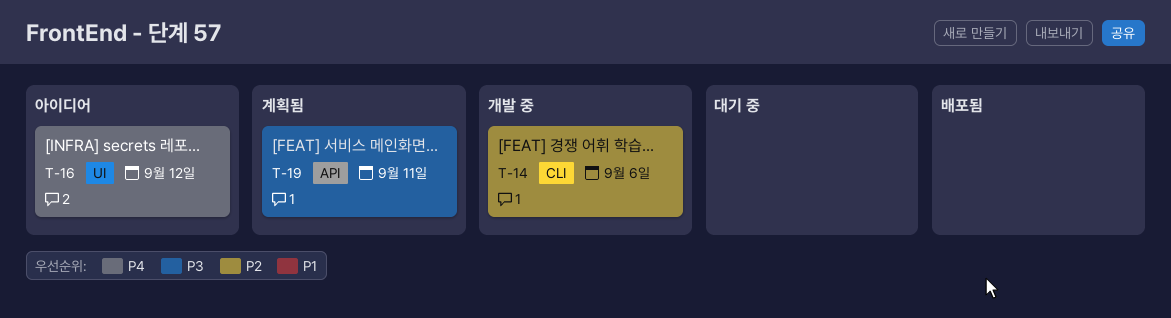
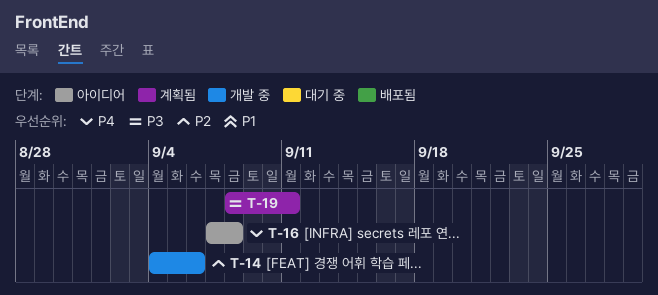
T-16, due: Sep 12 -> Sep 8

